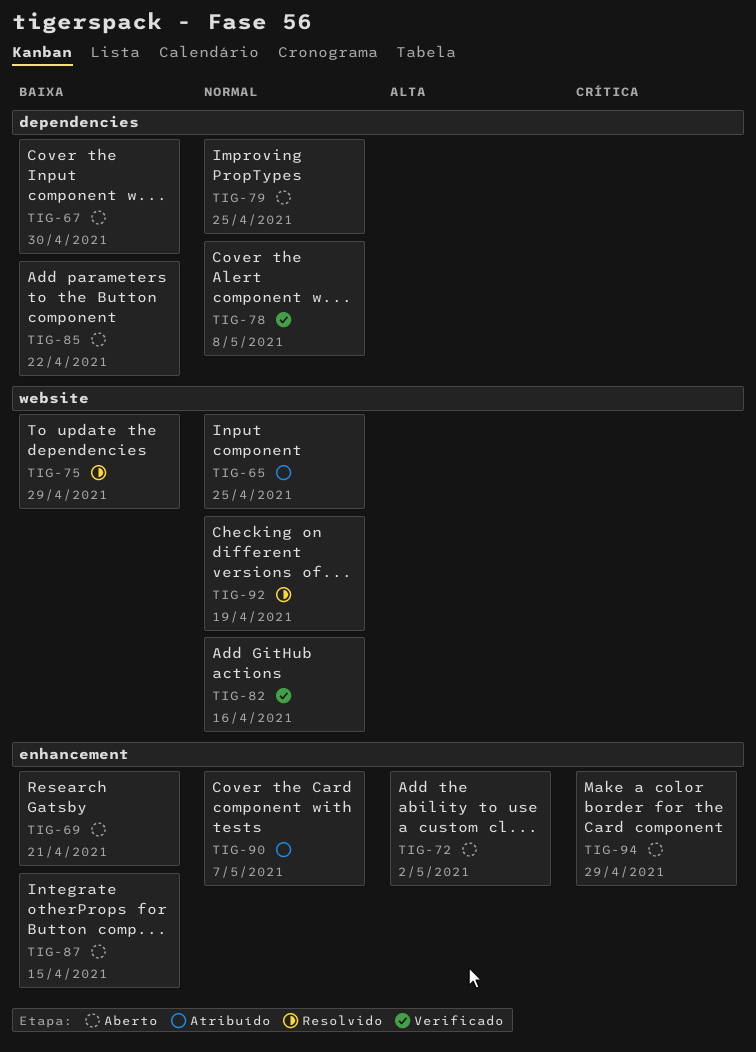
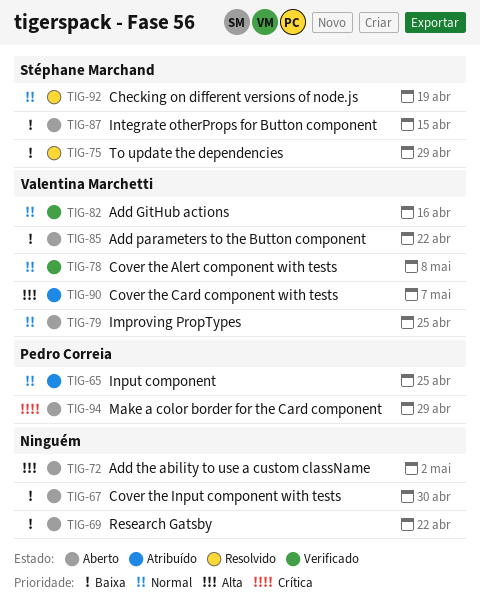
TIG-69, due: Apr 21 -> Apr 22
TIG-90, priority: Normal -> Alta

